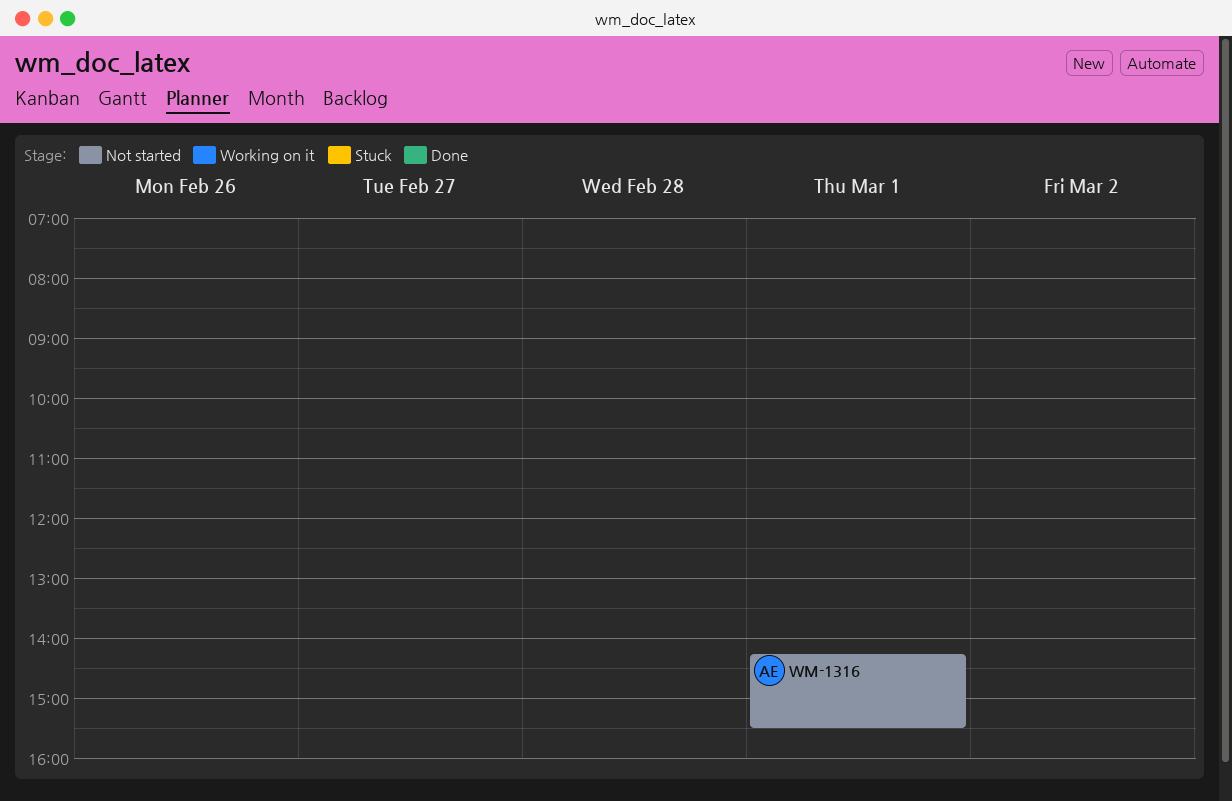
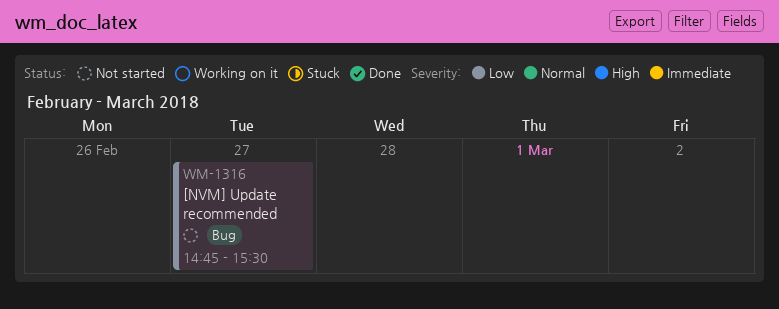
WM-1316, day: Mar 1 -> Feb 27
WM-1316, begins: 14:15 -> 14:45

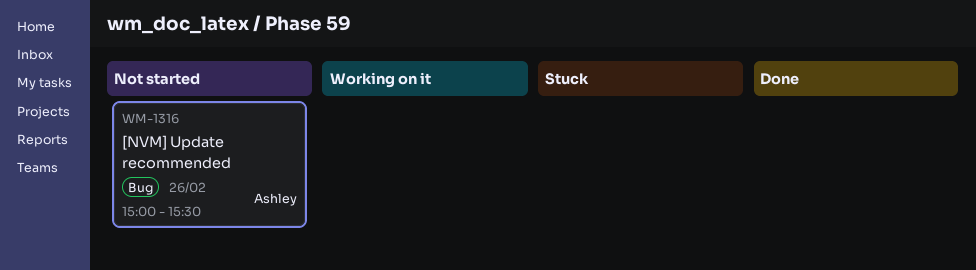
WM-1316, day: Feb 27 -> Feb 26
WM-1316, begins: 14:45 -> 15:00

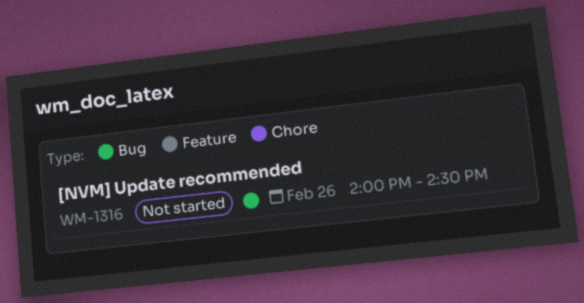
WM-1316, begins: 15:00 -> 14:00
WM-1316, ends: 15:30 -> 14:30

